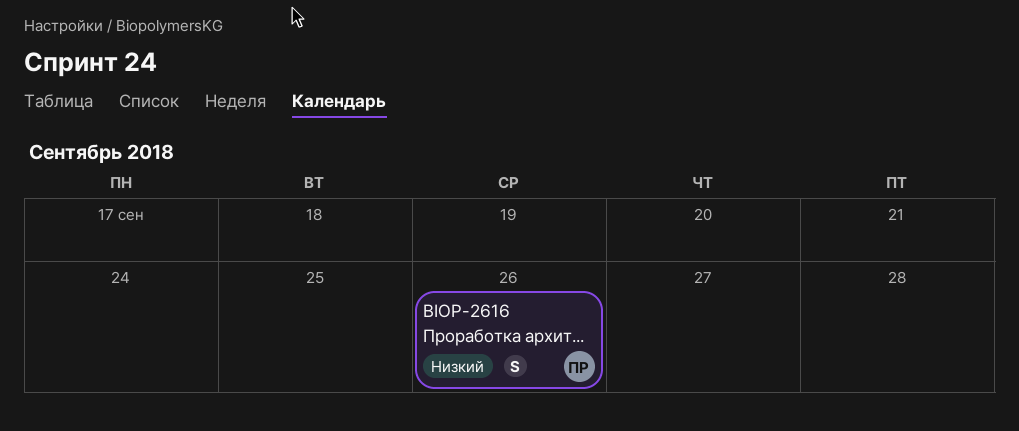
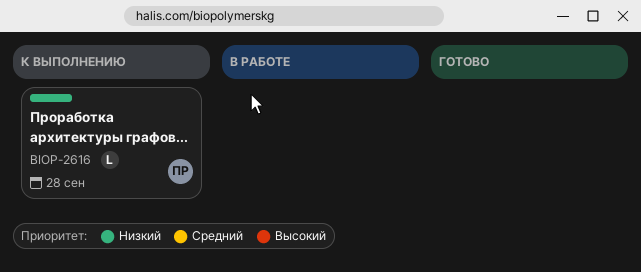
BIOP-2616, estimate: S -> L
BIOP-2616, due: Sep 26 -> Sep 28

